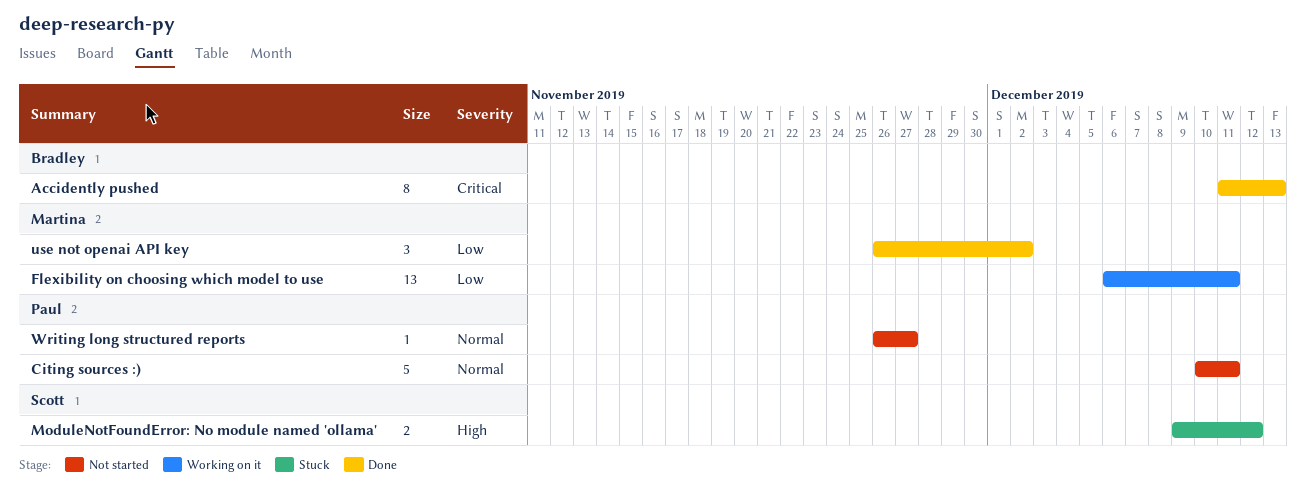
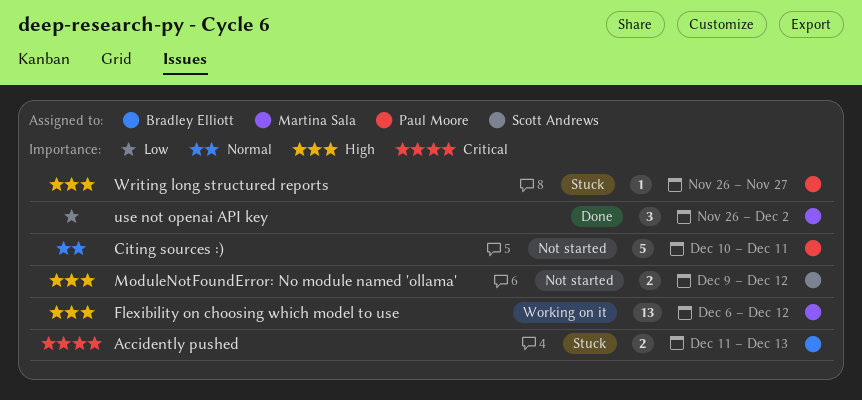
Accidently pushed, status: Done -> Stuck
Accidently pushed, estimate: 8 -> 2
Flexibility on choosing which model to use, priority: Low -> High
Flexibility on choosing which model to use, due: Dec 11 -> Dec 12
ModuleNotFoundError: No module named 'ollama', status: Stuck -> Not started
Writing long structured reports, status: Not started -> Stuck
Writing long structured reports, priority: Normal -> High

